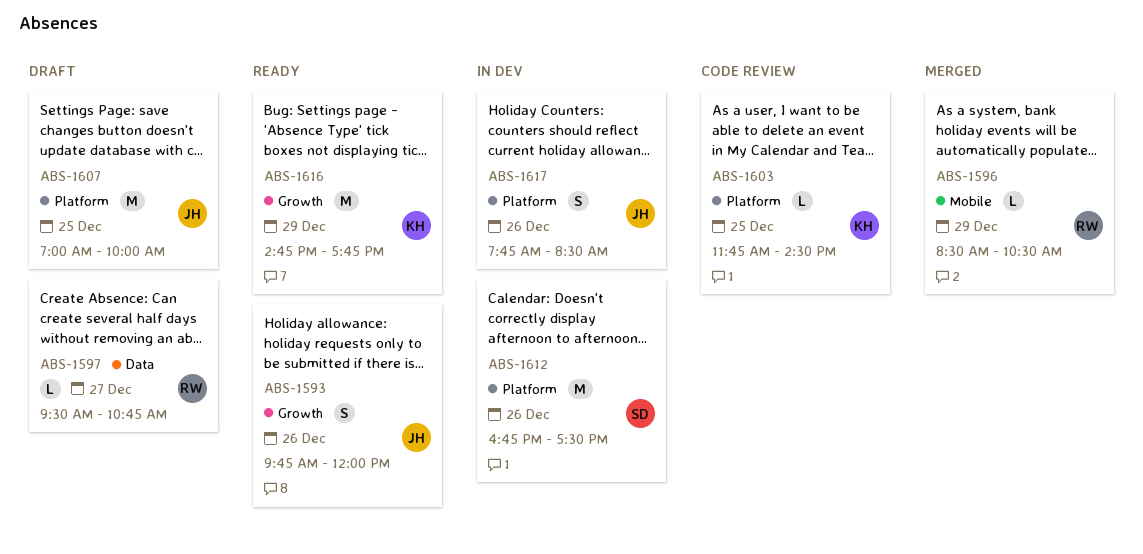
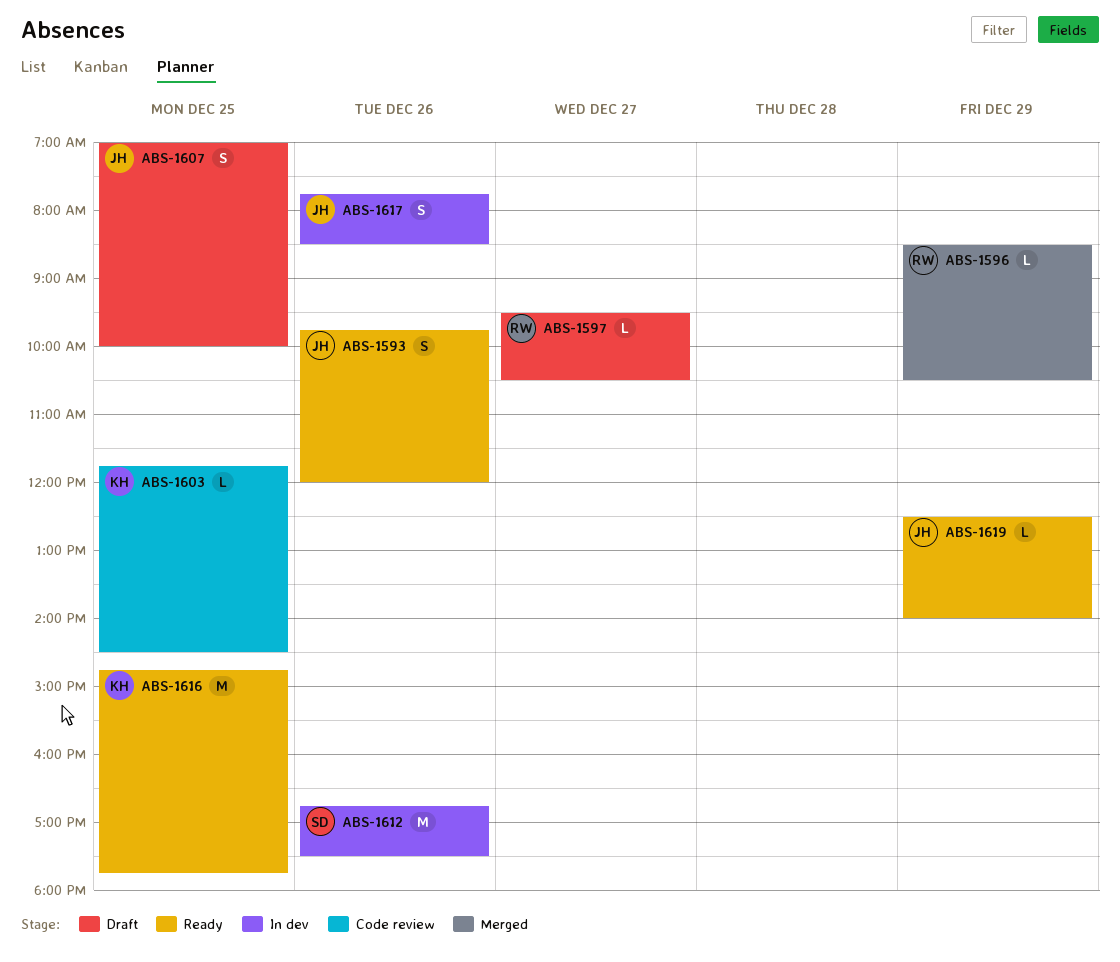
ABS-1597, ends: 10:45 -> 10:30
ABS-1607, estimate: M -> S
ABS-1616, day: Dec 29 -> Dec 25
ABS-1619: none -> present

